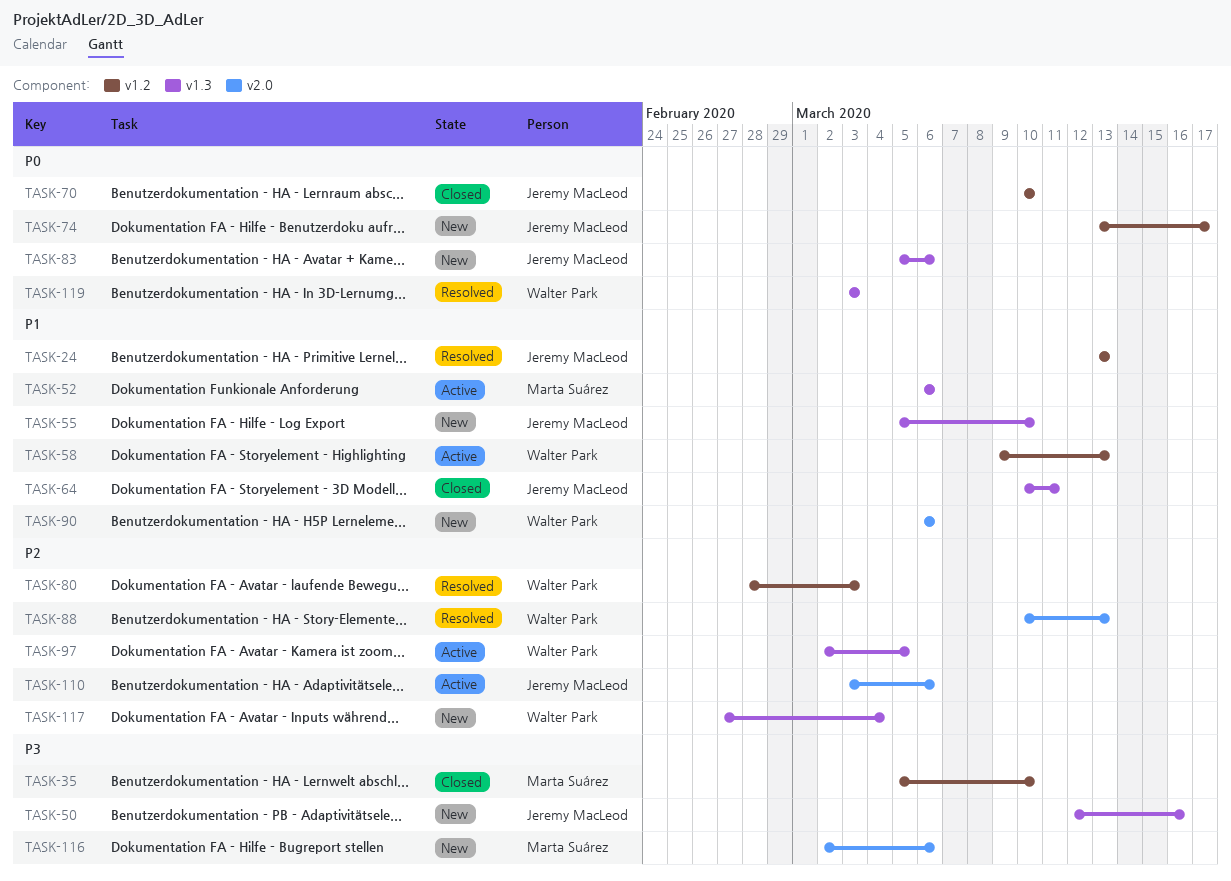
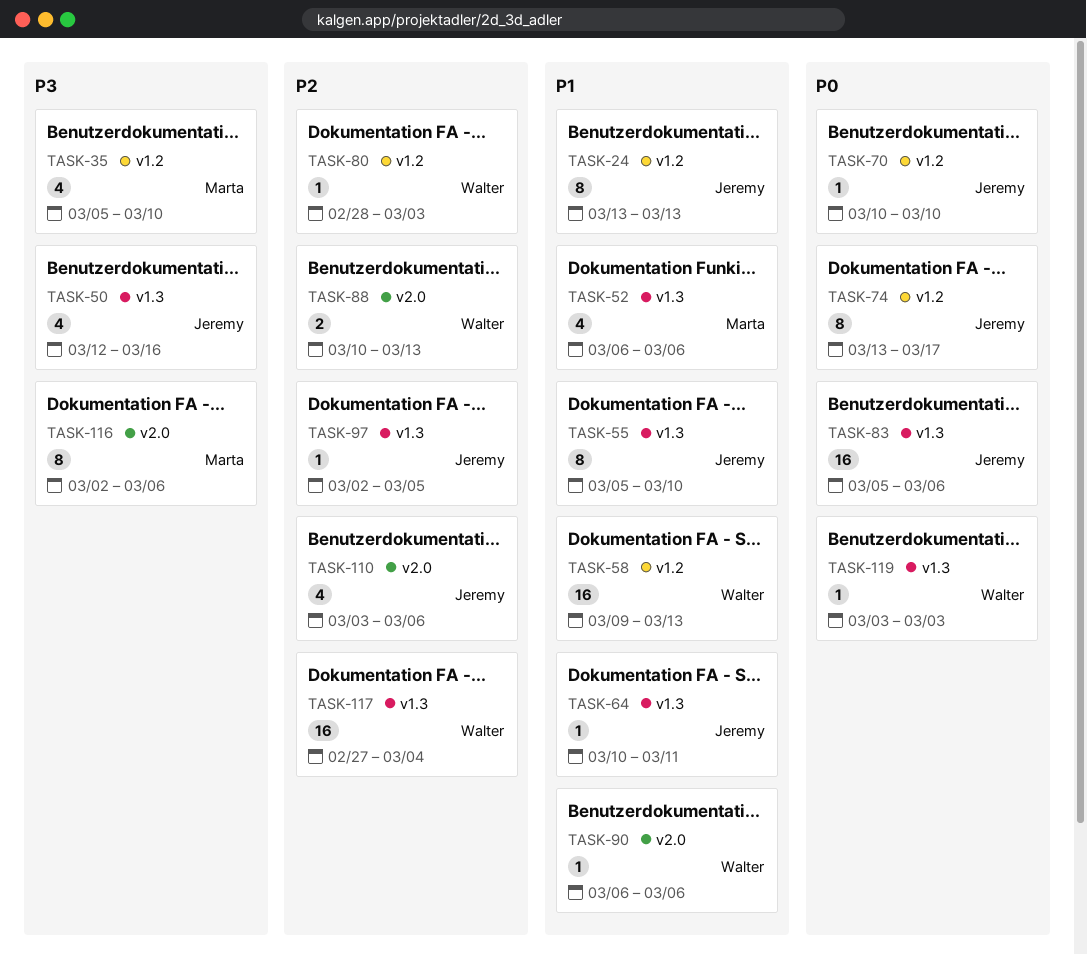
TASK-97, owner: Walter Park -> Jeremy MacLeod

